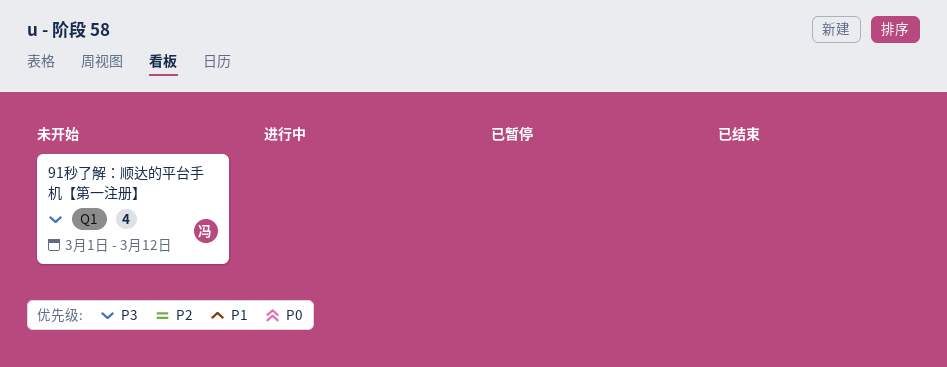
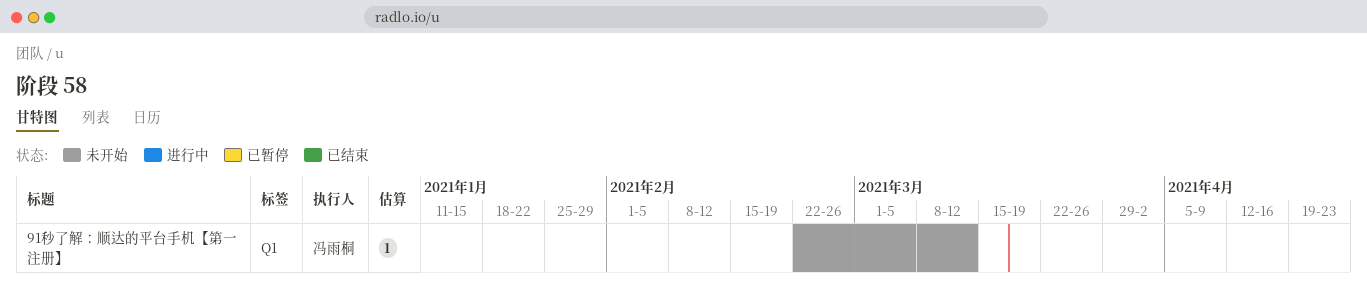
91秒了解：顺达的平台手机【第一注册】, estimate: 4 -> 1
91秒了解：顺达的平台手机【第一注册】, start: Mar 1 -> Feb 22

